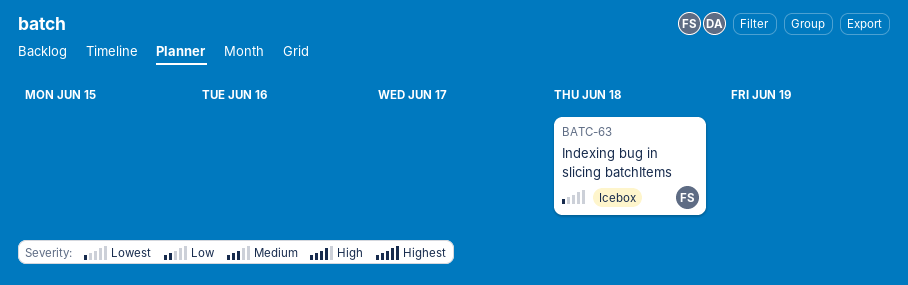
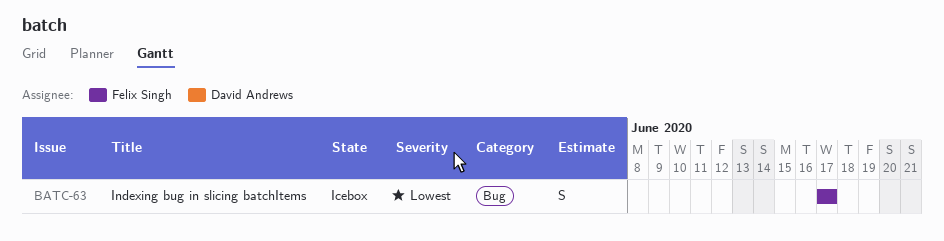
BATC-63, due: Jun 18 -> Jun 17

